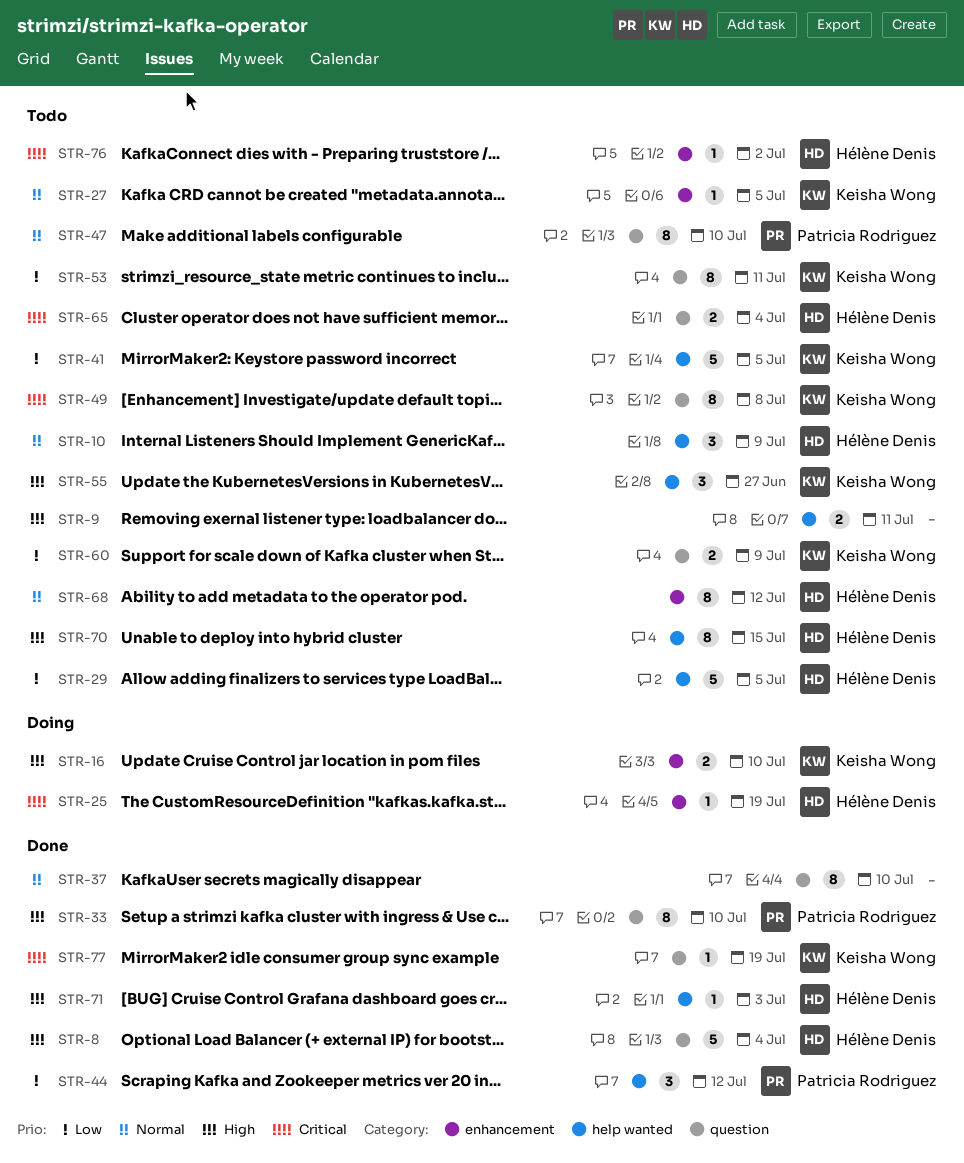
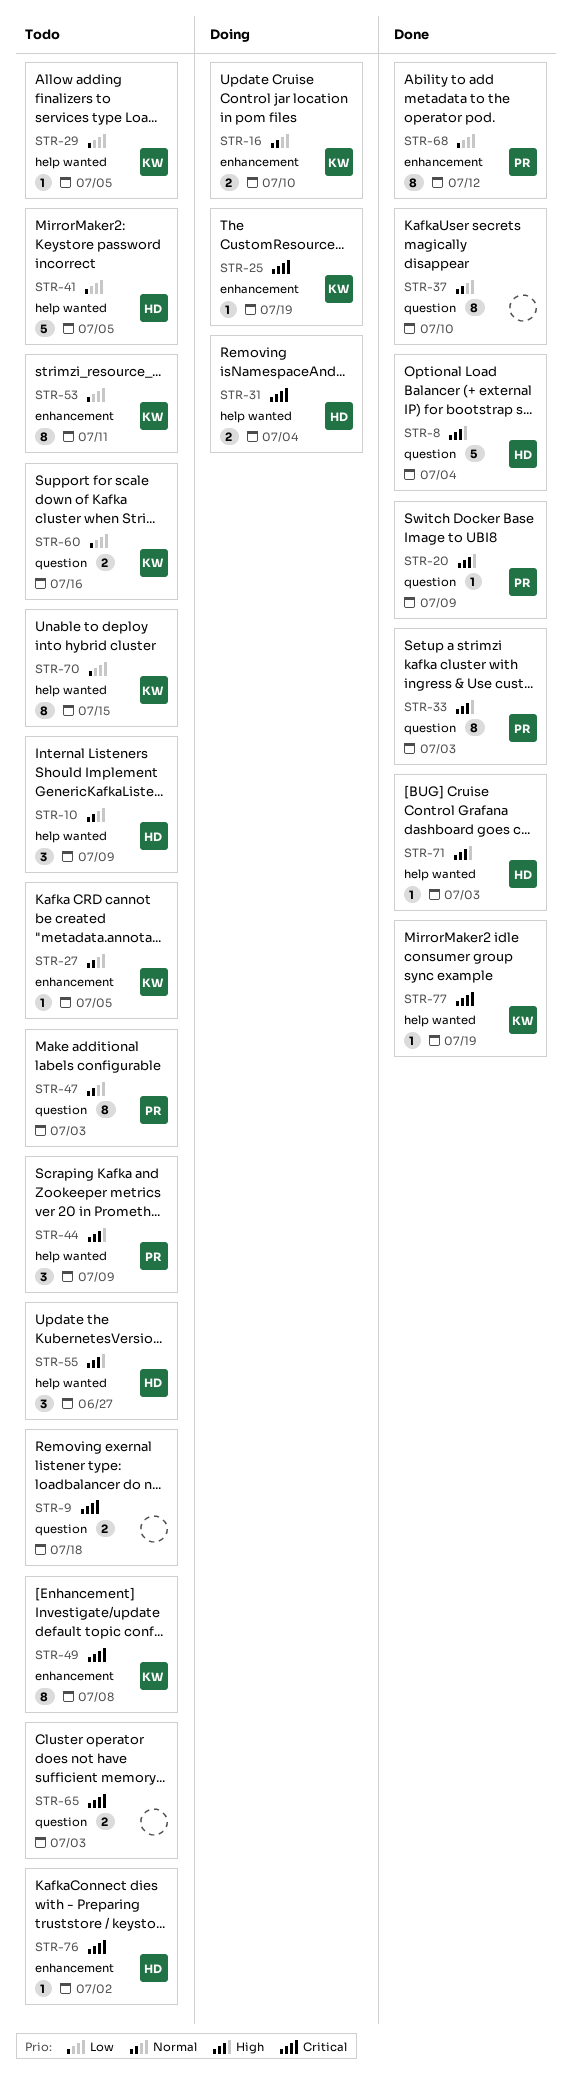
STR-9, priority: High -> Critical
STR-9, label: help wanted -> question
STR-9, due: Jul 11 -> Jul 18
STR-16, priority: High -> Normal
STR-20: none -> present
STR-25, owner: Hélène Denis -> Keisha Wong
STR-29, owner: Hélène Denis -> Keisha Wong
STR-29, estimate: 5 -> 1
STR-31: none -> present
STR-33, due: Jul 10 -> Jul 3
STR-41, owner: Keisha Wong -> Hélène Denis
STR-44, status: Done -> Todo
STR-44, priority: Low -> High
STR-44, due: Jul 12 -> Jul 9
STR-47, due: Jul 10 -> Jul 3
STR-49, label: question -> enhancement
STR-53, label: question -> enhancement
STR-55, owner: Keisha Wong -> Hélène Denis
STR-60, due: Jul 9 -> Jul 16
STR-65, owner: Hélène Denis -> none
STR-65, due: Jul 4 -> Jul 3
STR-68, status: Todo -> Done
STR-68, owner: Hélène Denis -> Patricia Rodriguez
STR-68, priority: Normal -> Low
STR-70, owner: Hélène Denis -> Keisha Wong
STR-70, priority: High -> Low
STR-77, label: question -> help wanted

